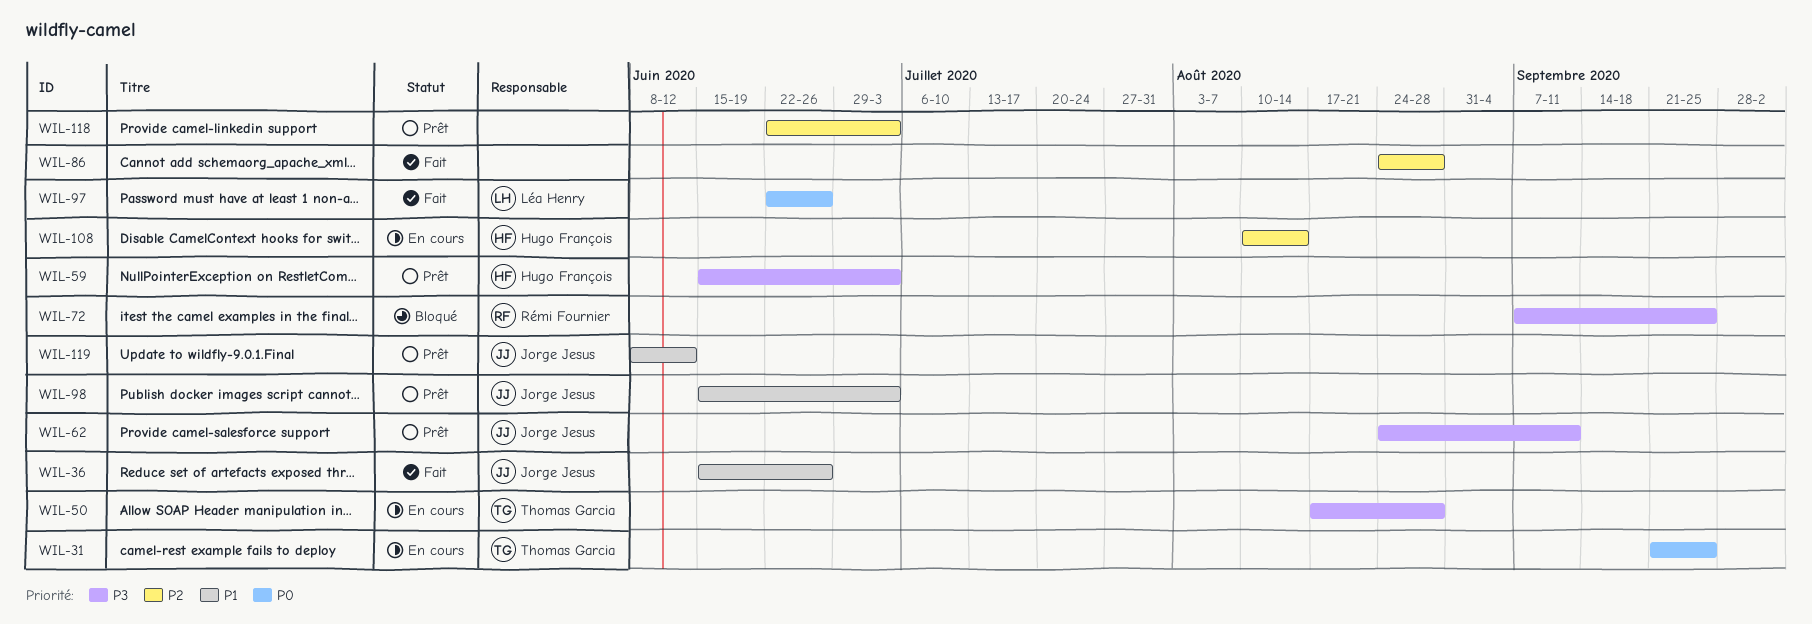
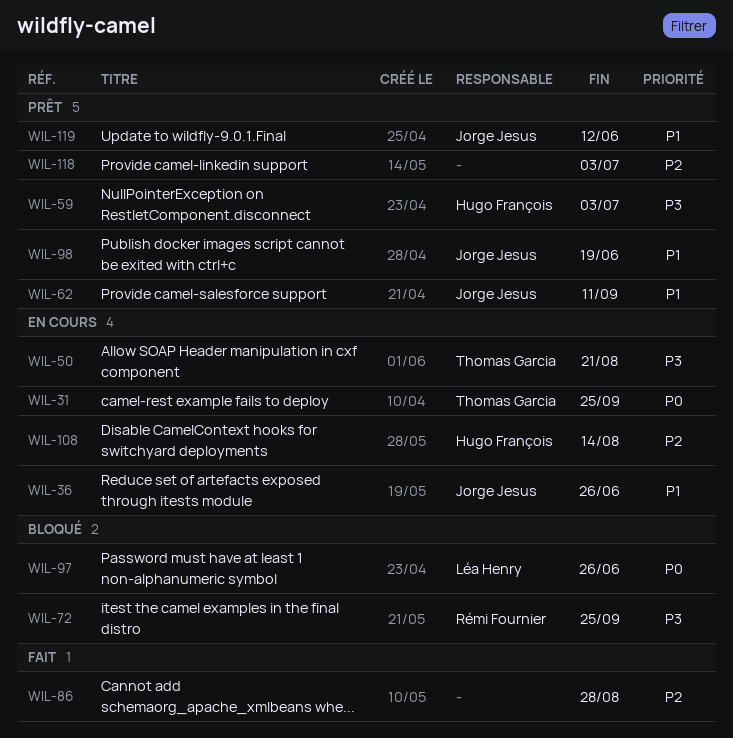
WIL-36, status: Fait -> En cours
WIL-50, due: Aug 28 -> Aug 21
WIL-62, priority: P3 -> P1
WIL-97, status: Fait -> Bloqué
WIL-98, due: Jul 3 -> Jun 19

